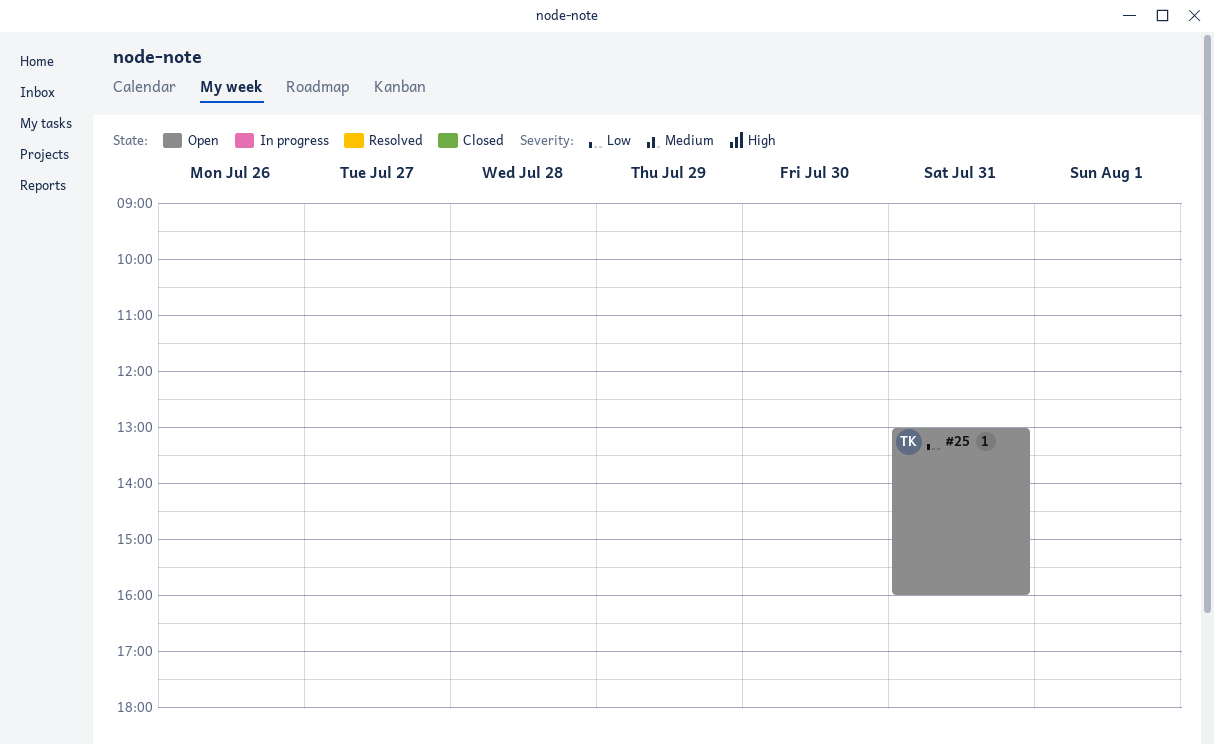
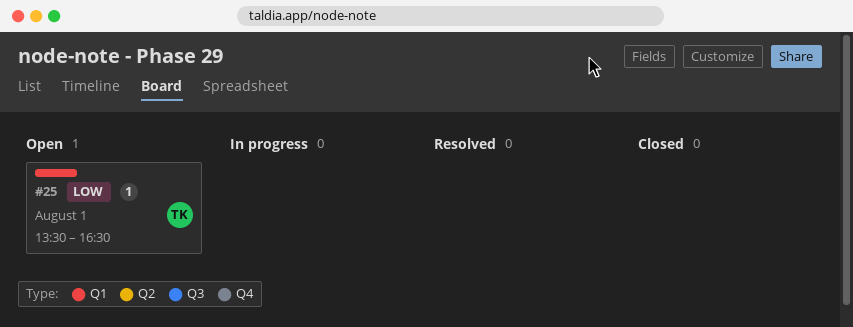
#25, day: Jul 31 -> Aug 1
#25, begins: 13:00 -> 13:30
#25, ends: 16:00 -> 16:30

